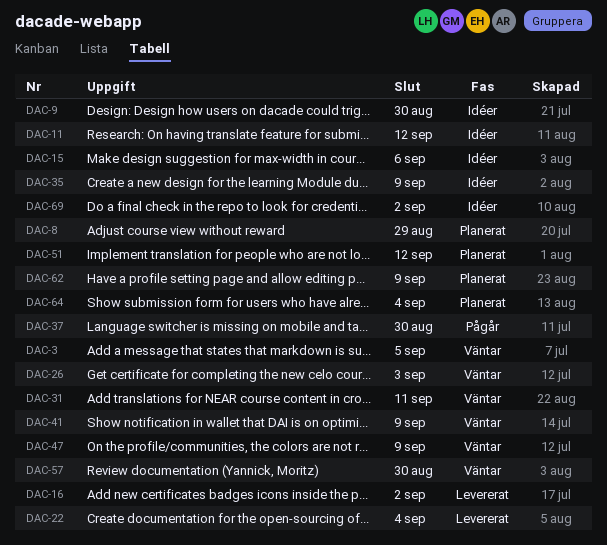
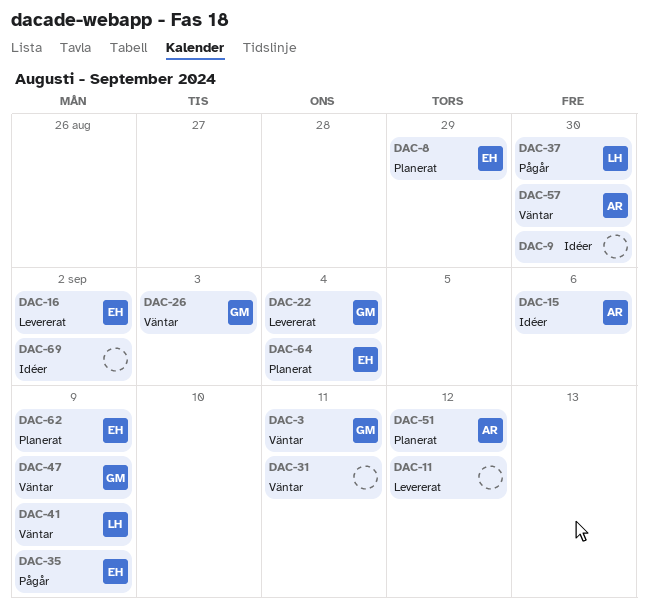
DAC-3, due: Sep 5 -> Sep 11
DAC-11, status: Idéer -> Levererat
DAC-35, status: Idéer -> Pågår

